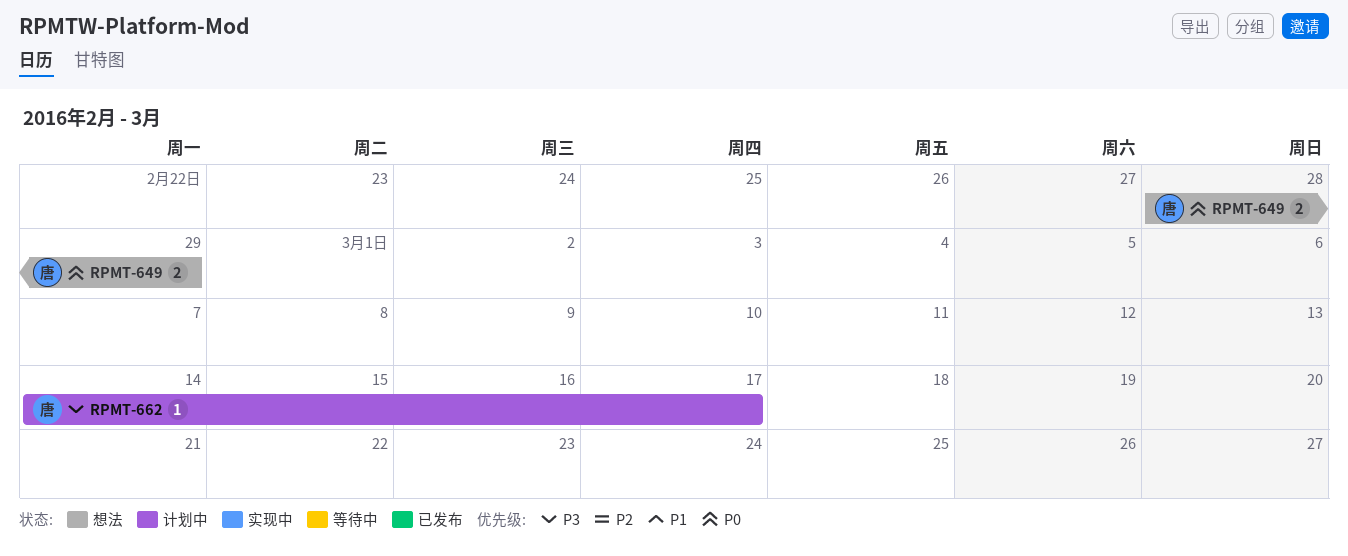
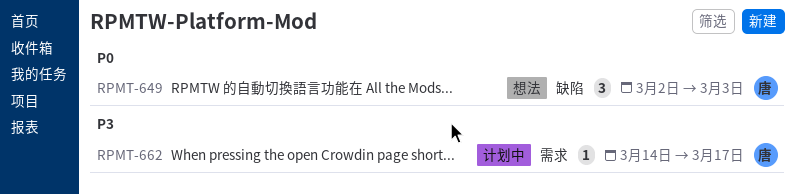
RPMT-649, estimate: 2 -> 3
RPMT-649, start: Feb 28 -> Mar 2
RPMT-649, due: Feb 29 -> Mar 3

